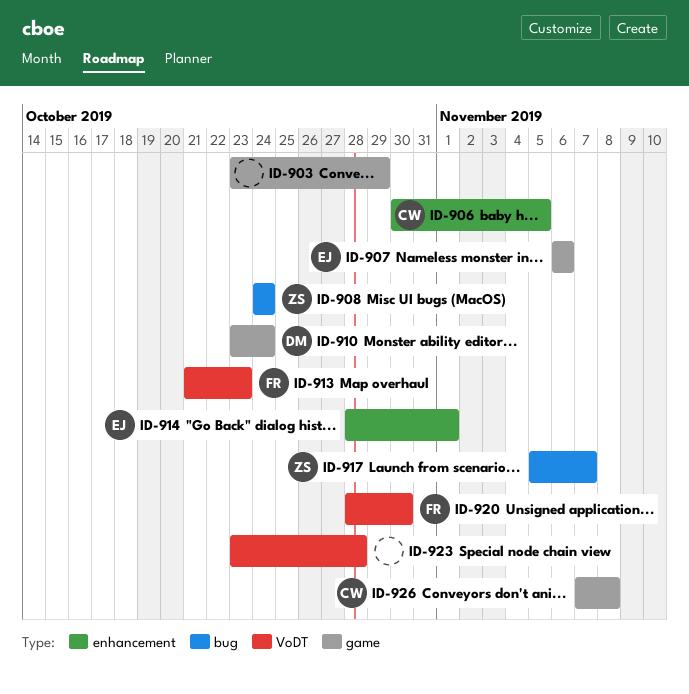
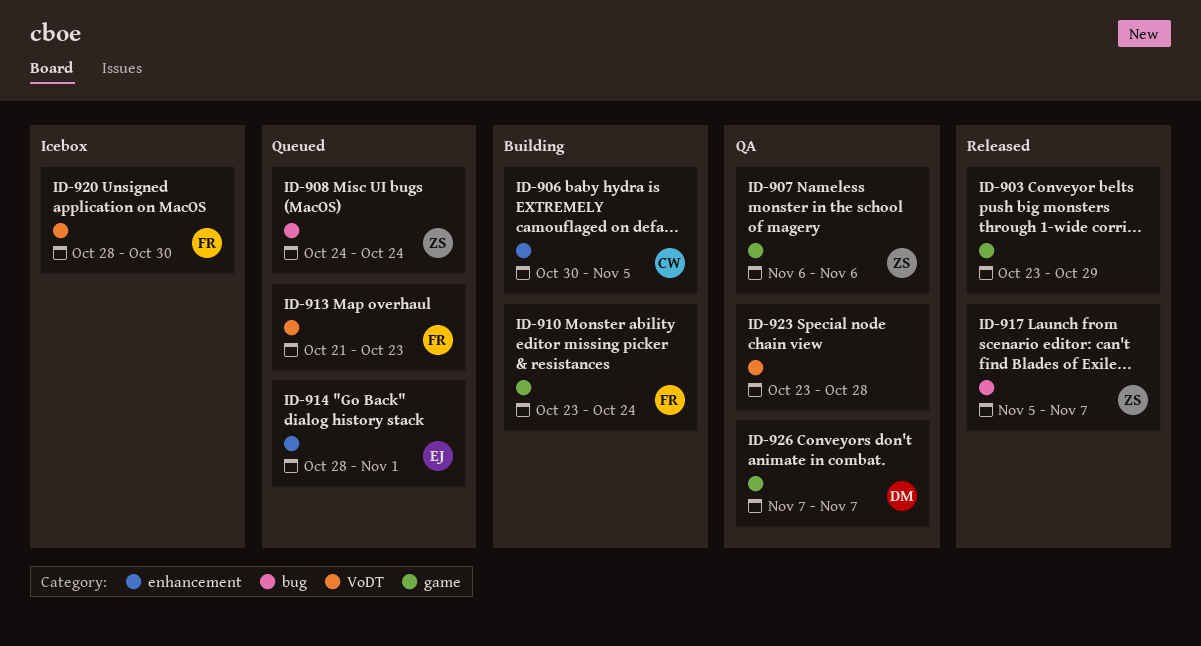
ID-907, owner: EJ -> ZS
ID-910, owner: DM -> FR
ID-926, owner: CW -> DM
ID-926, due: Nov 8 -> Nov 7

